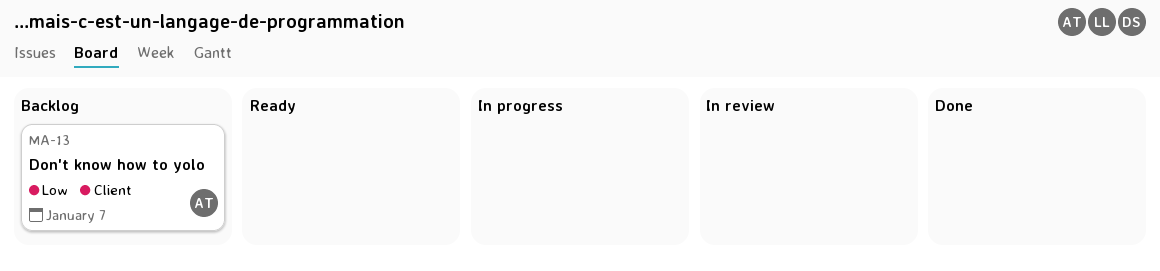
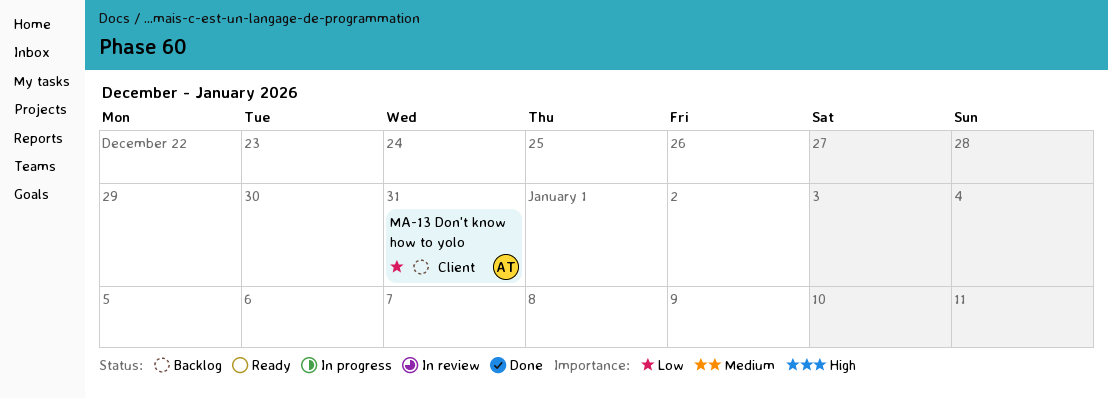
MA-13, due: Jan 7 -> Dec 31

